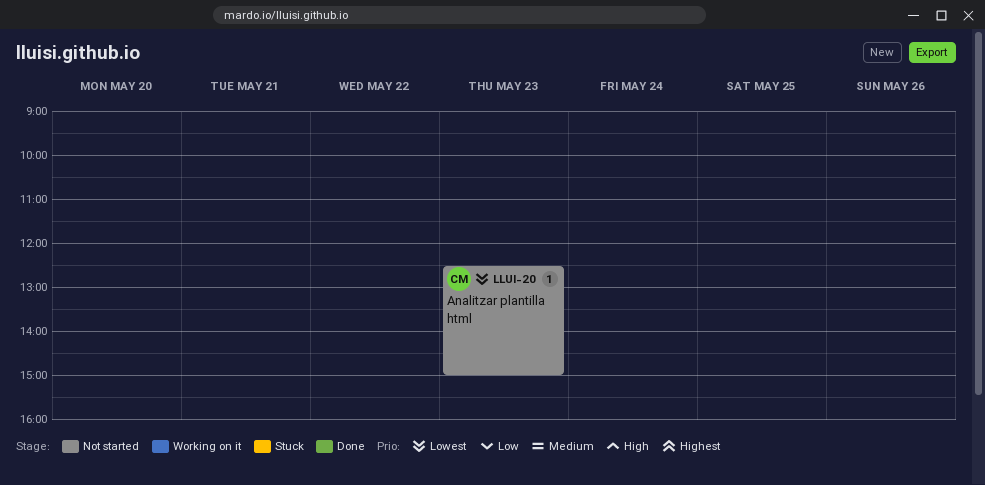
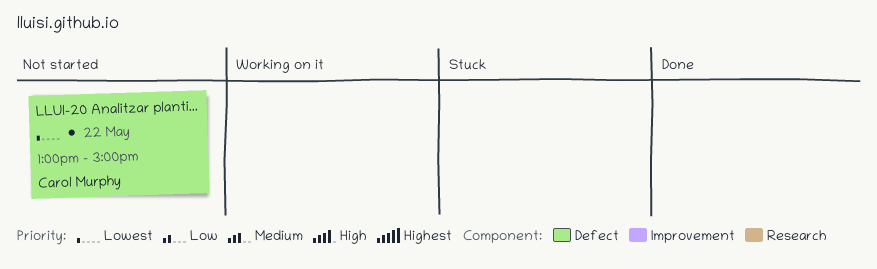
LLUI-20, day: May 23 -> May 22
LLUI-20, begins: 12:30 -> 13:00

